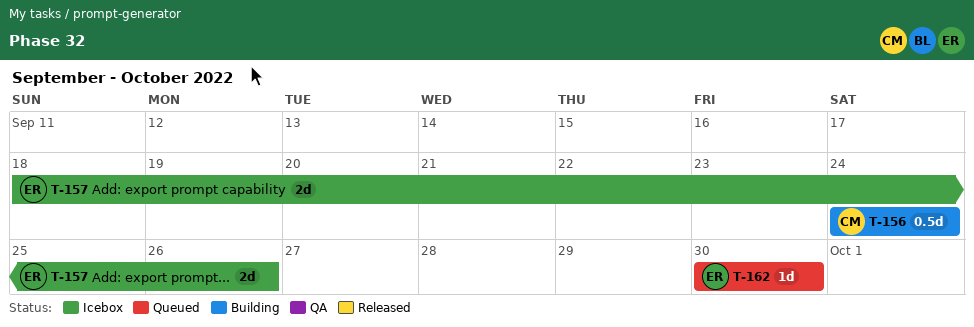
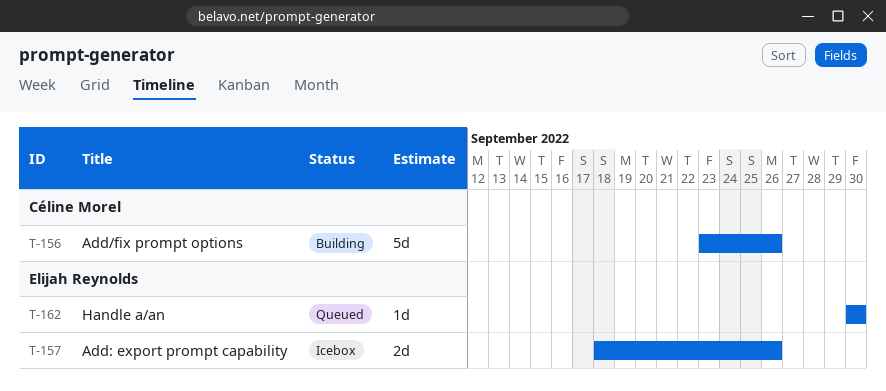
T-156, estimate: 0.5d -> 5d
T-156, start: Sep 24 -> Sep 23
T-156, due: Sep 24 -> Sep 26

